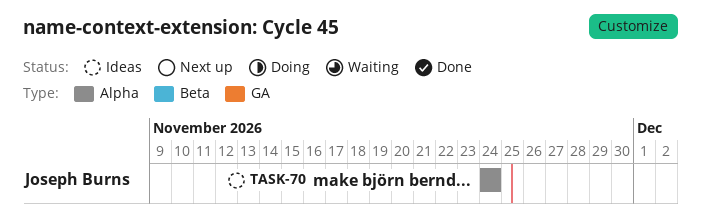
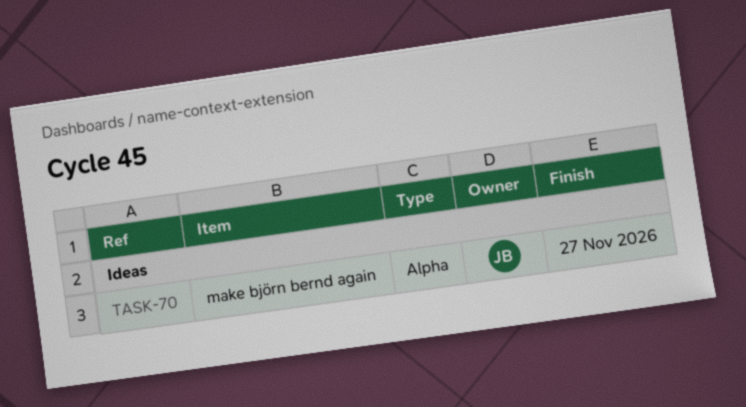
TASK-70, due: Nov 24 -> Nov 27

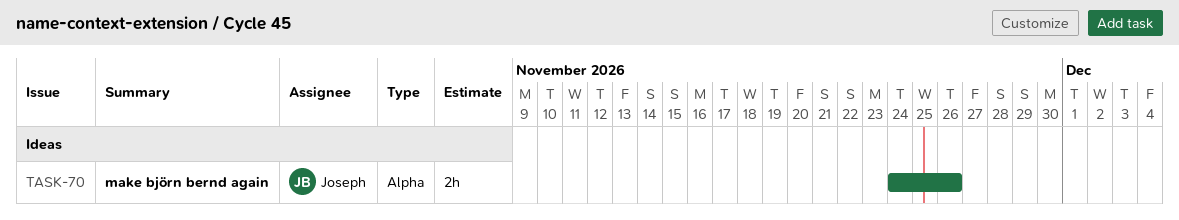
TASK-70, due: Nov 27 -> Nov 26

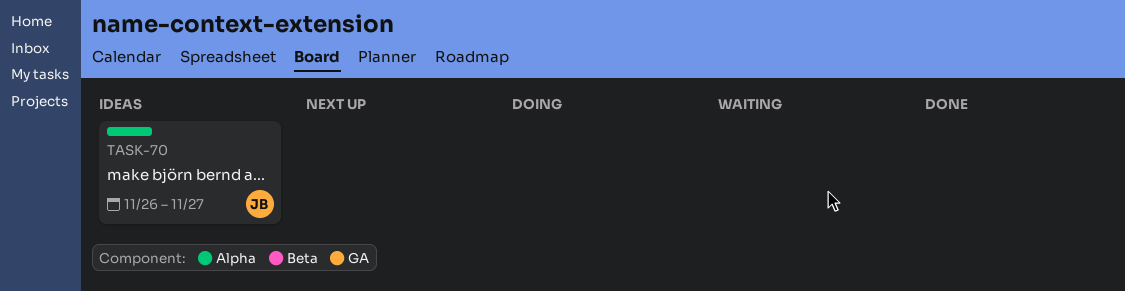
TASK-70, start: Nov 24 -> Nov 26
TASK-70, due: Nov 26 -> Nov 27

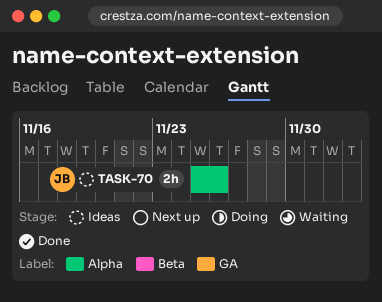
TASK-70, start: Nov 26 -> Nov 25
TASK-70, due: Nov 27 -> Nov 26

